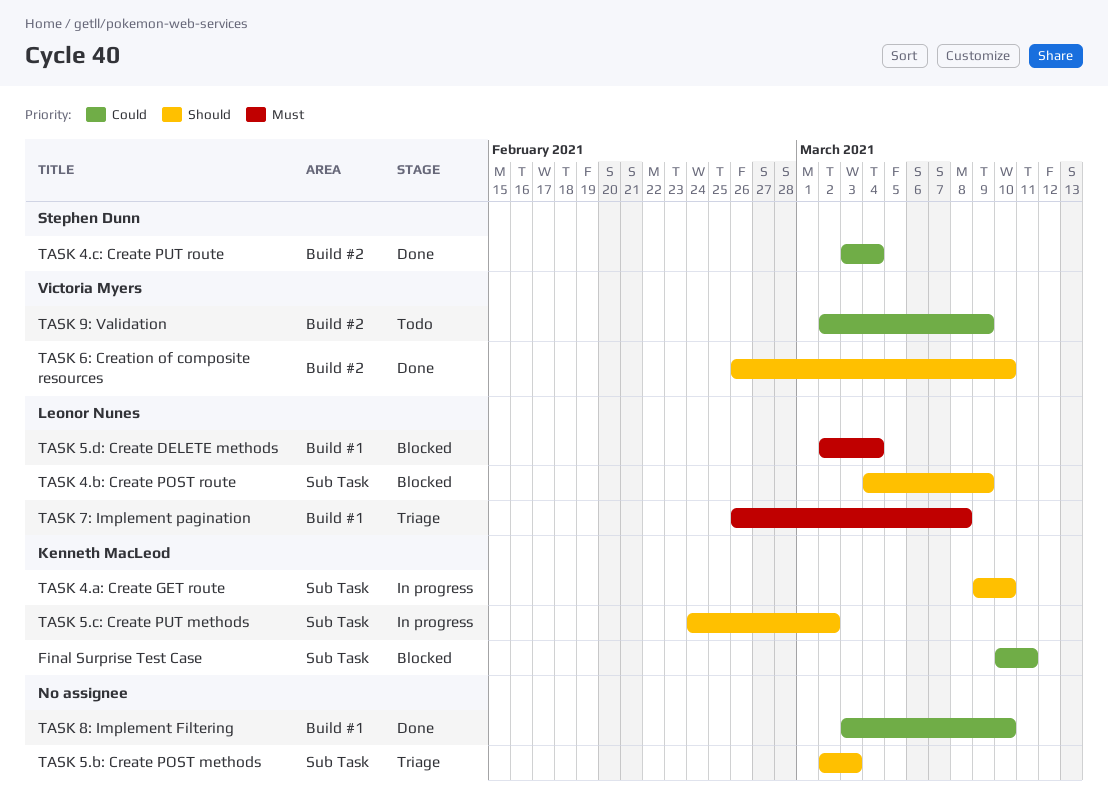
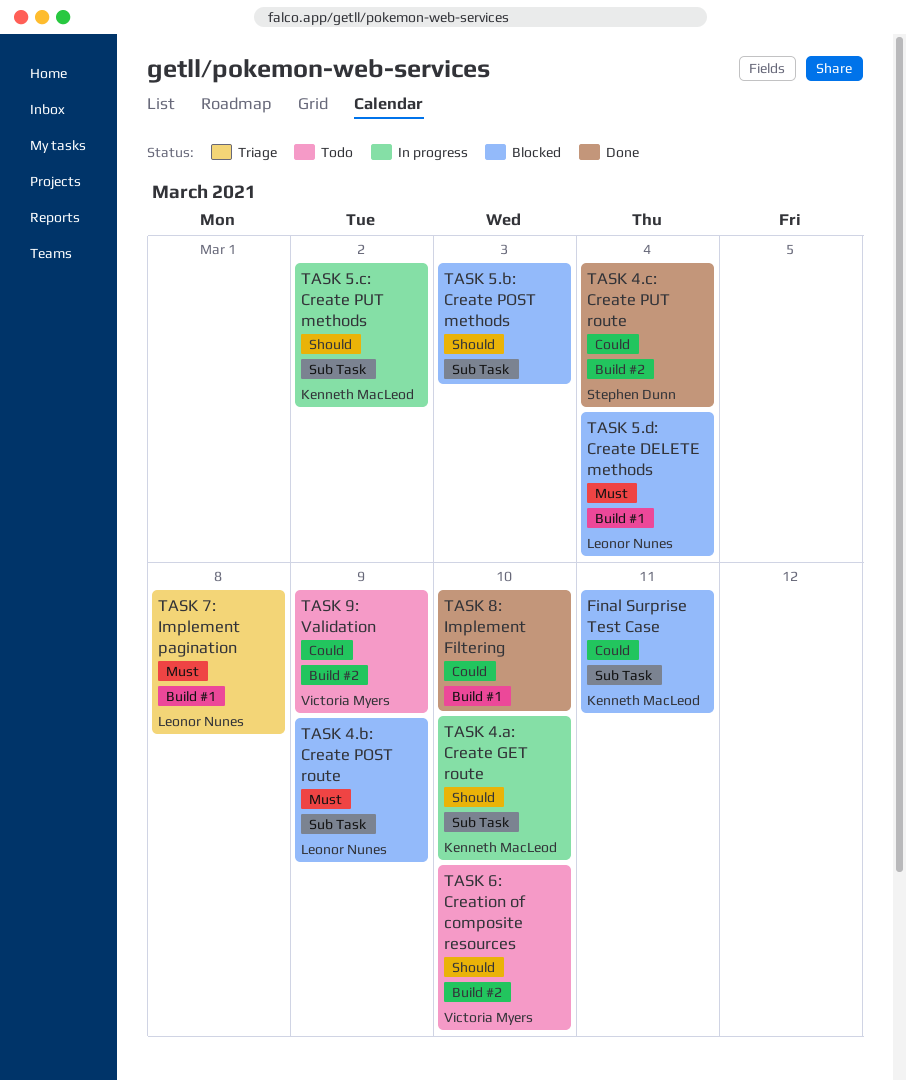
TASK 4.b: Create POST route, priority: Should -> Must
TASK 5.b: Create POST methods, status: Triage -> Blocked
TASK 6: Creation of composite resources, status: Done -> Todo

